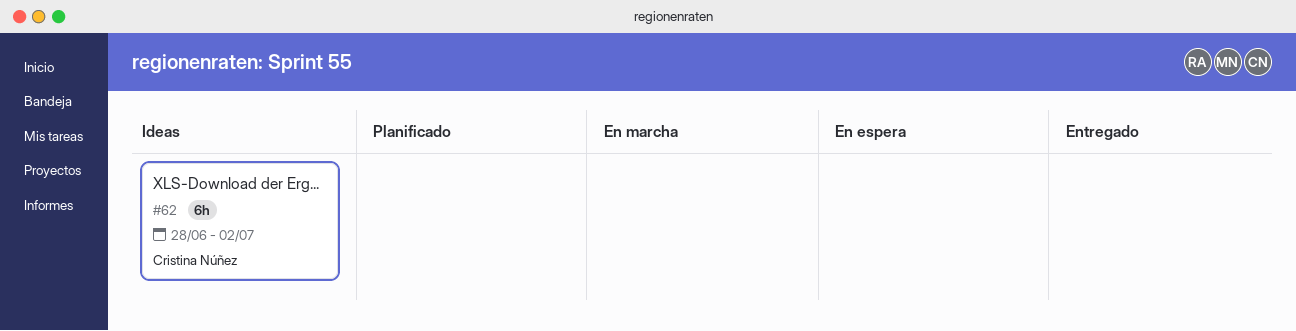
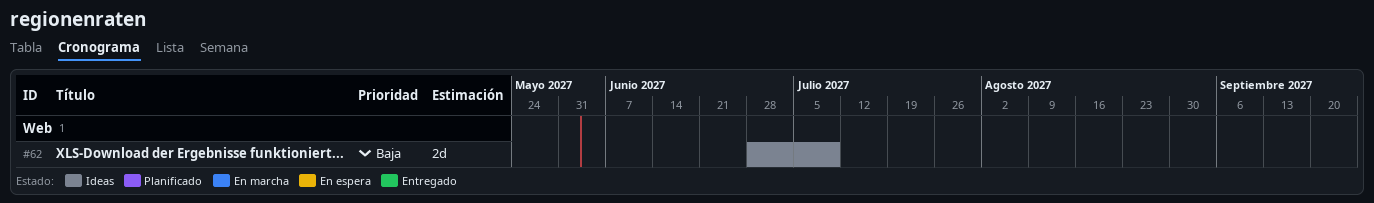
#62, estimate: 6h -> 2d
#62, due: Jul 2 -> Jul 9

